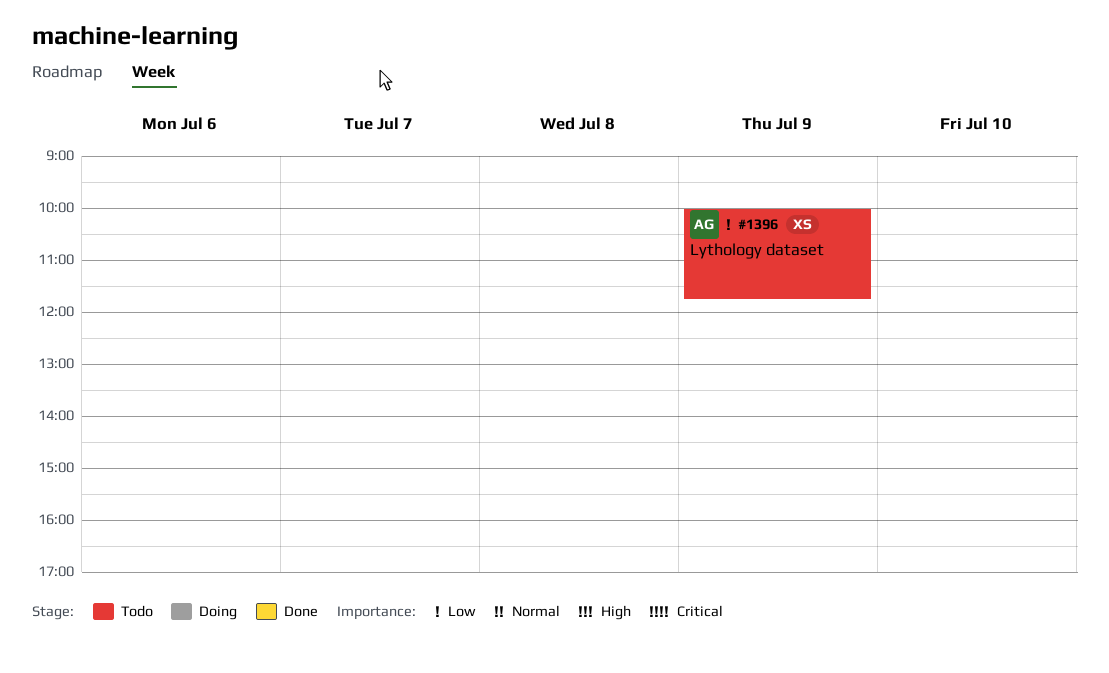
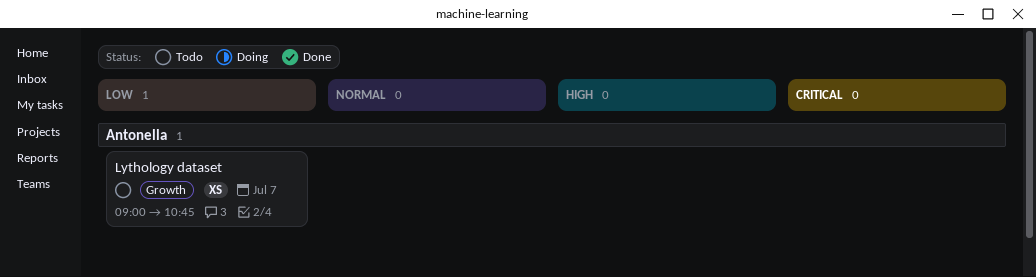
Lythology dataset, day: Jul 9 -> Jul 7
Lythology dataset, begins: 10:00 -> 09:00
Lythology dataset, ends: 11:45 -> 10:45

